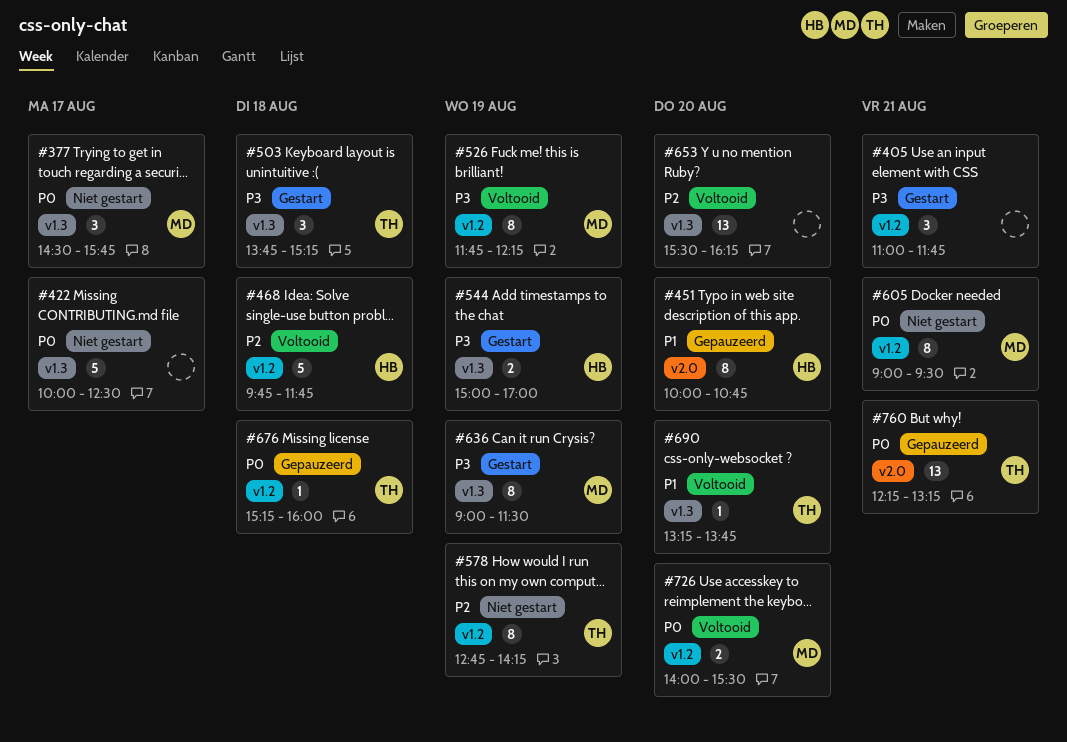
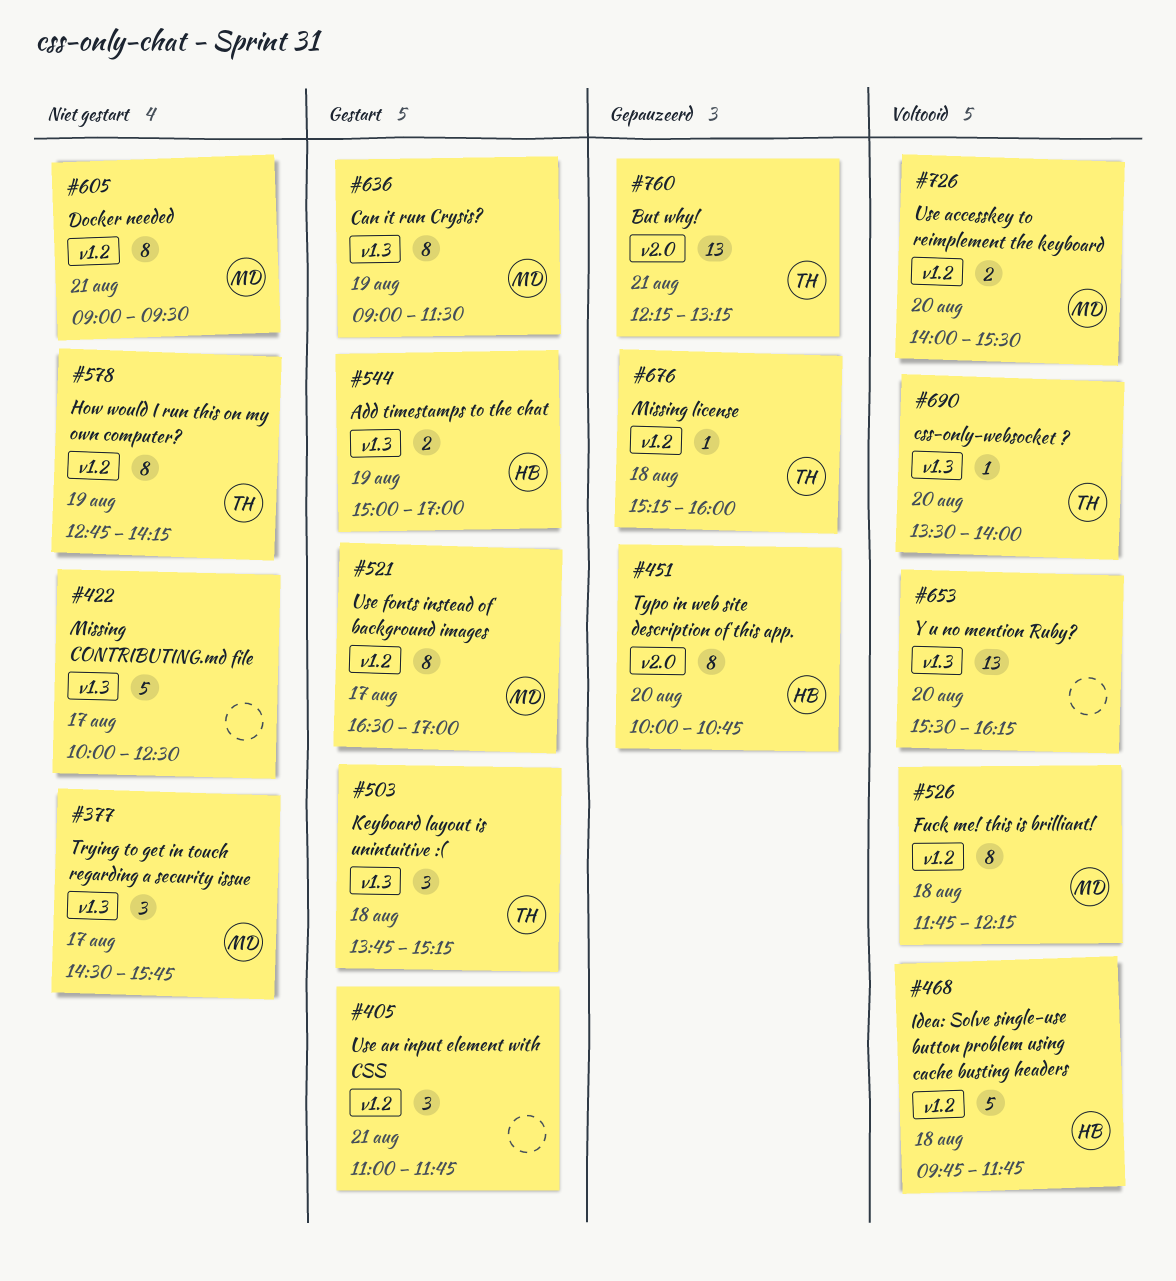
#521: none -> present
#526, day: Aug 19 -> Aug 18
#690, begins: 13:15 -> 13:30
#690, ends: 13:45 -> 14:00

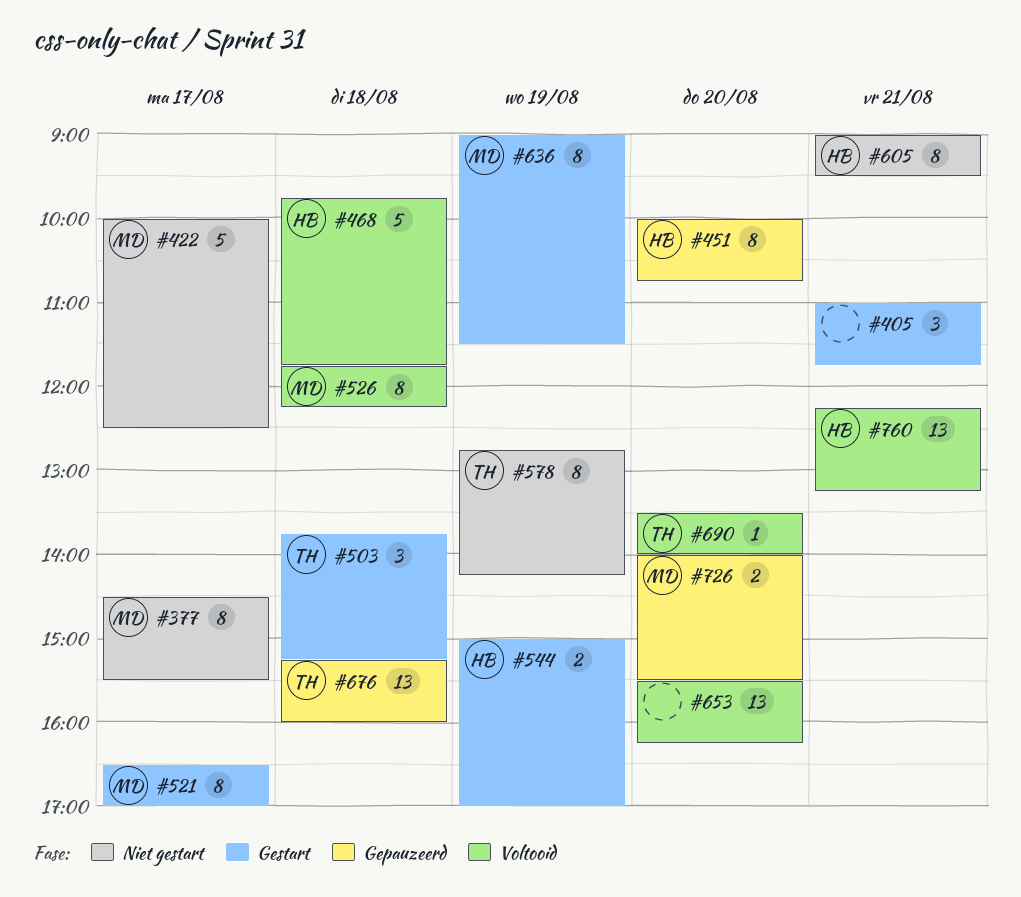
#377, estimate: 3 -> 8
#377, ends: 15:45 -> 15:30
#422, owner: none -> MD
#605, owner: MD -> HB
#676, estimate: 1 -> 13
#726, status: Voltooid -> Gepauzeerd
#760, status: Gepauzeerd -> Voltooid
#760, owner: TH -> HB

